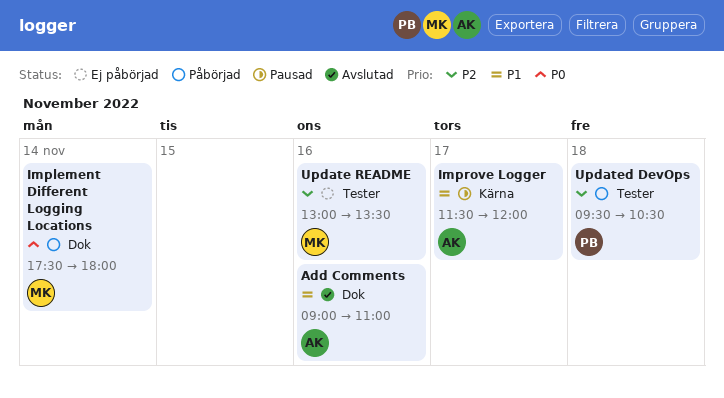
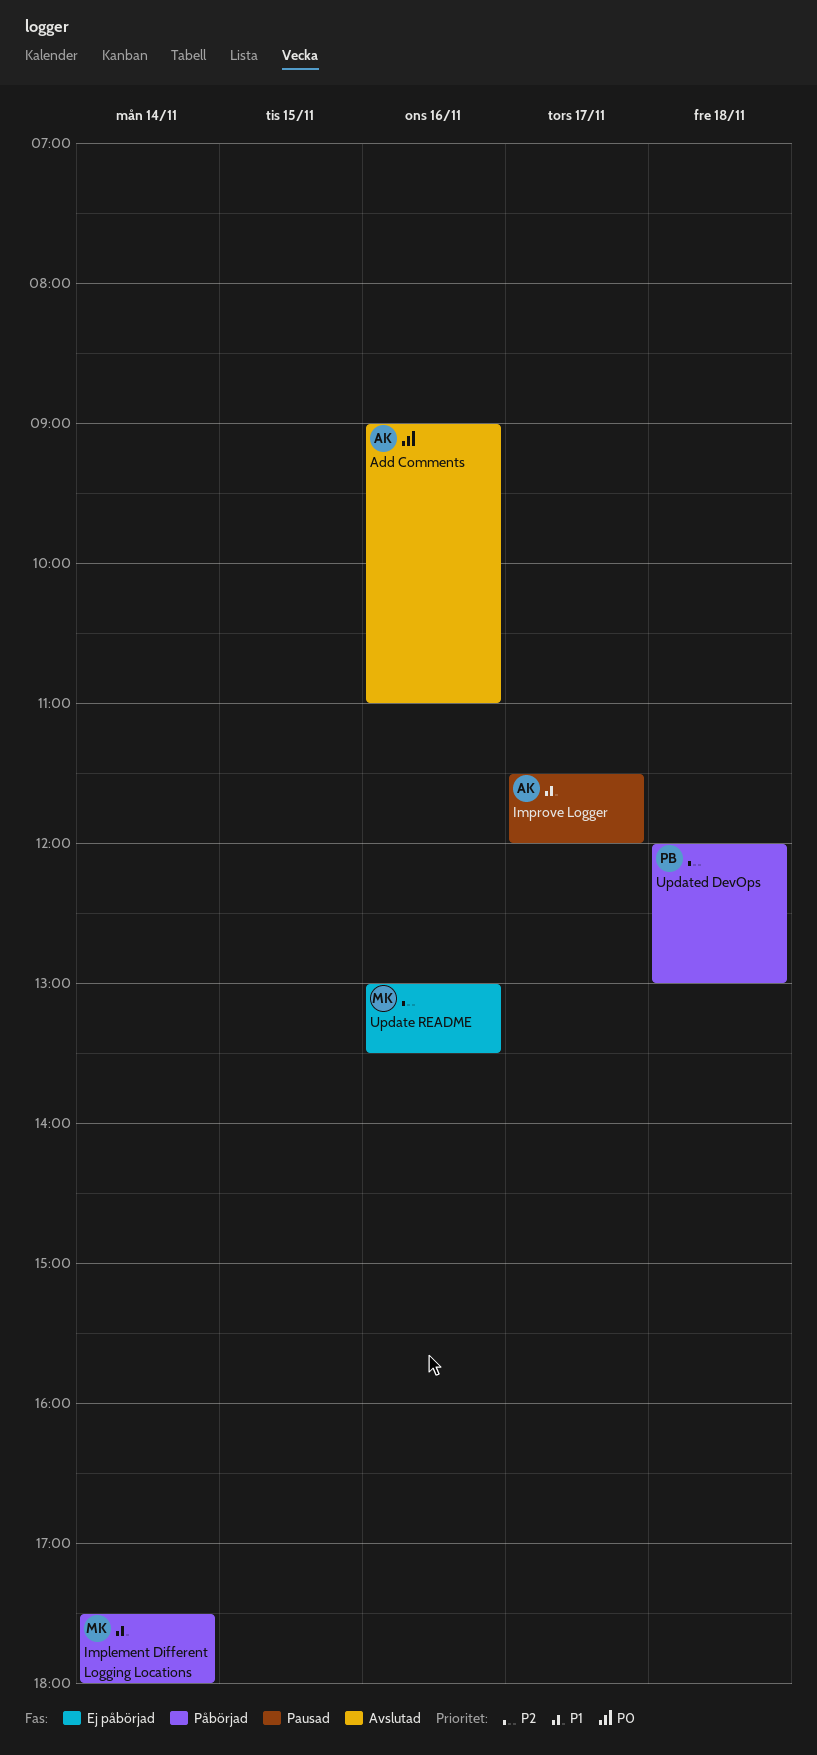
Add Comments, priority: P1 -> P0
Implement Different Logging Locations, priority: P0 -> P1
Updated DevOps, begins: 09:30 -> 12:00
Updated DevOps, ends: 10:30 -> 13:00

